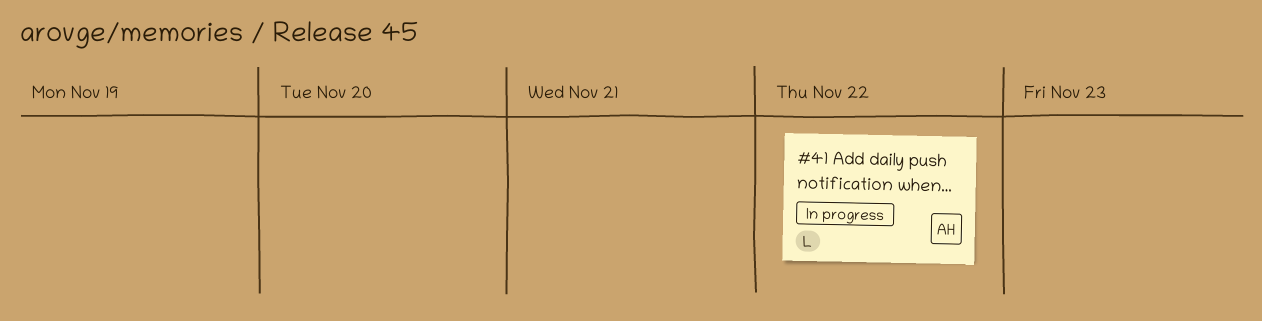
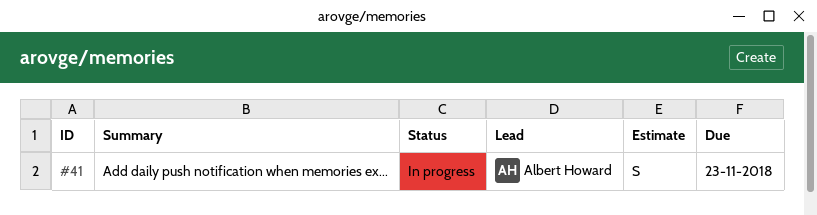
#41, estimate: L -> S
#41, due: Nov 22 -> Nov 23

